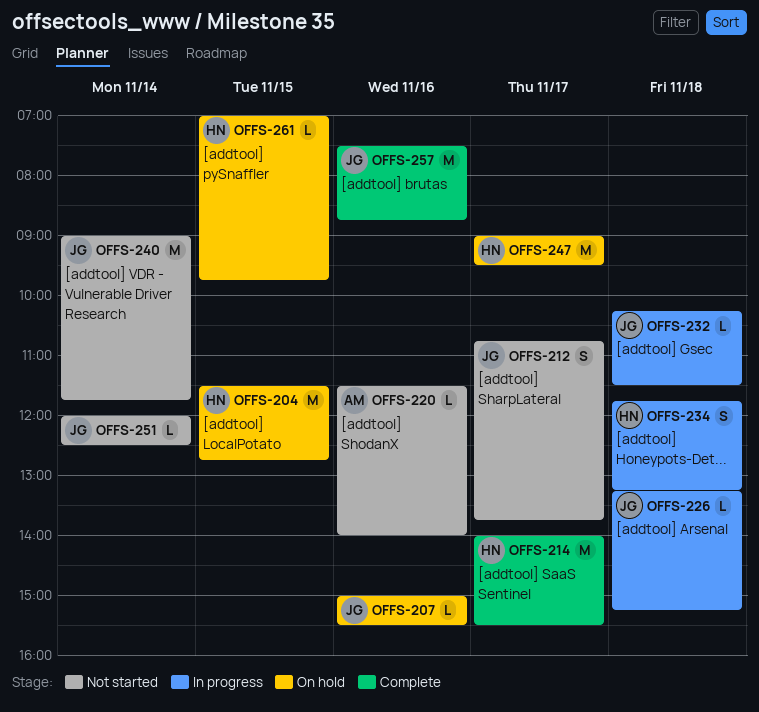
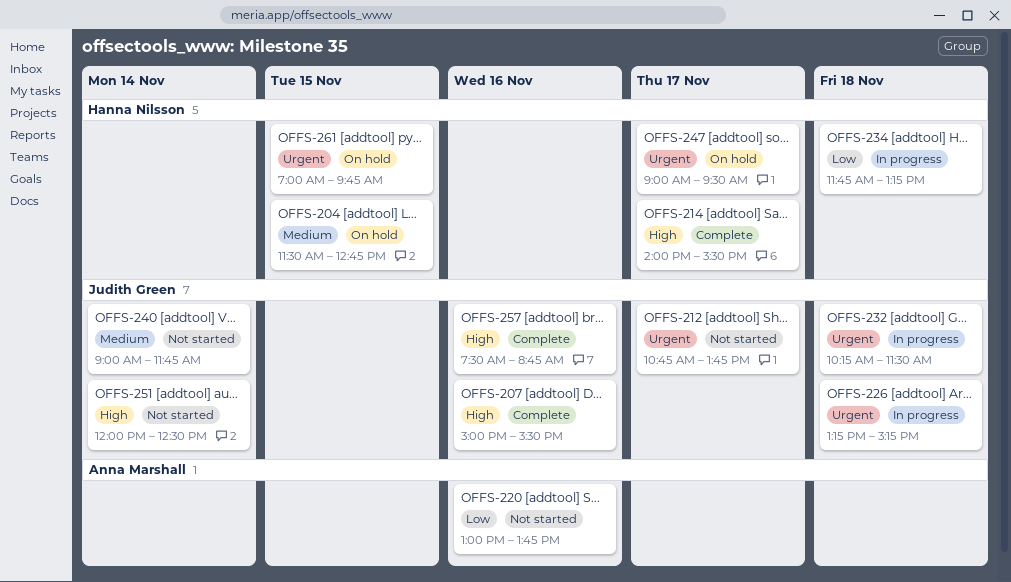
OFFS-207, status: On hold -> Complete
OFFS-220, begins: 11:30 -> 13:00
OFFS-220, ends: 14:00 -> 13:45

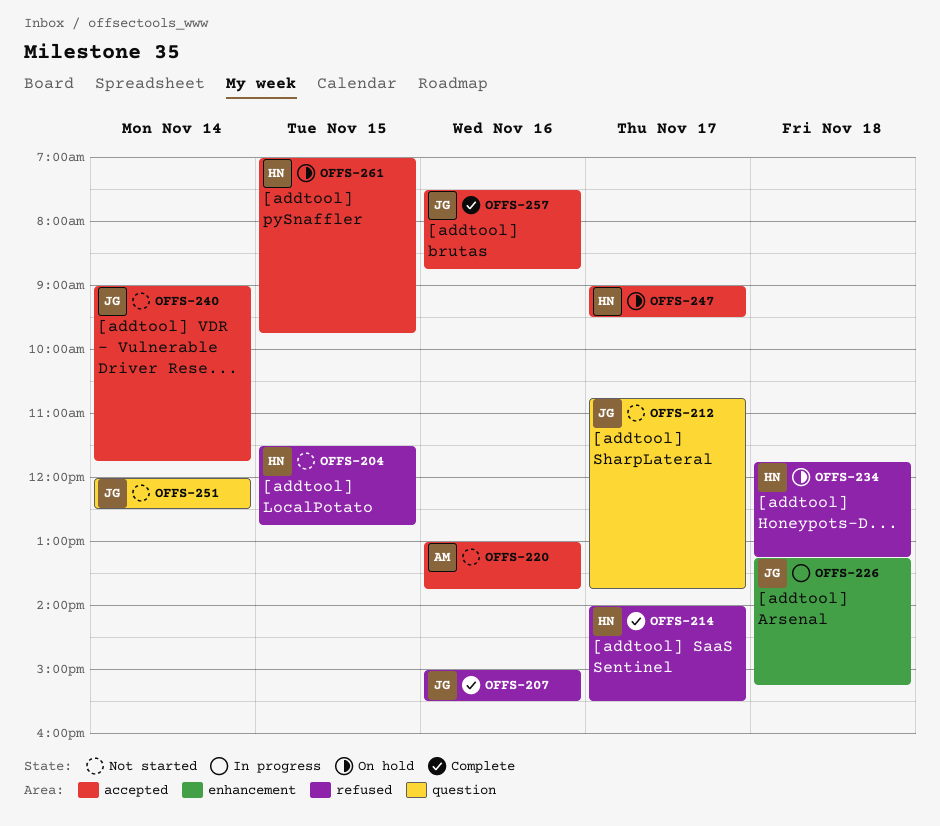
OFFS-204, status: On hold -> Not started
OFFS-232: present -> none
OFFS-234, status: In progress -> On hold

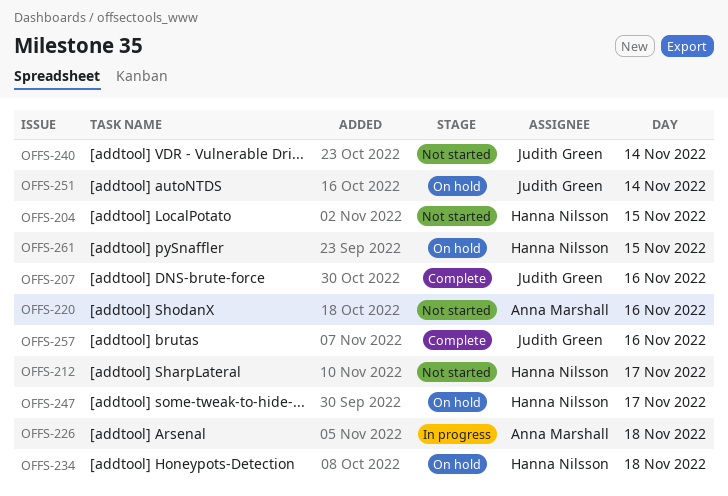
OFFS-212, owner: Judith Green -> Hanna Nilsson
OFFS-214: present -> none
OFFS-226, owner: Judith Green -> Anna Marshall
OFFS-251, status: Not started -> On hold

